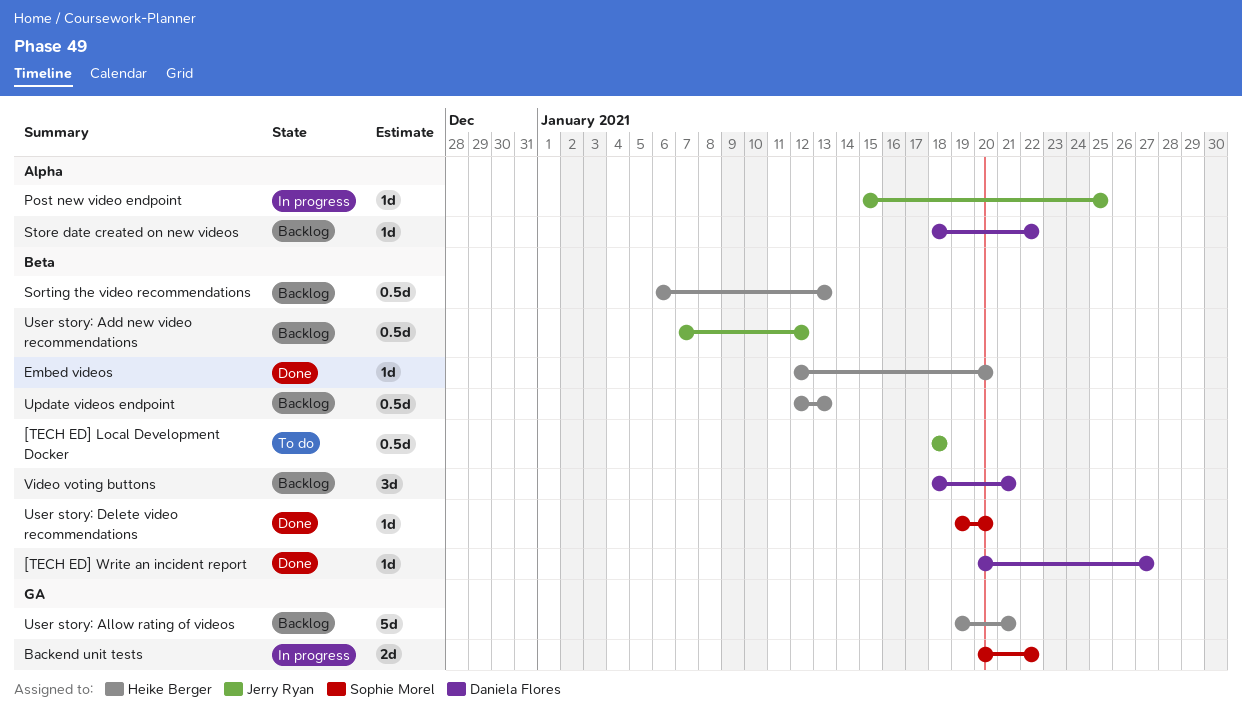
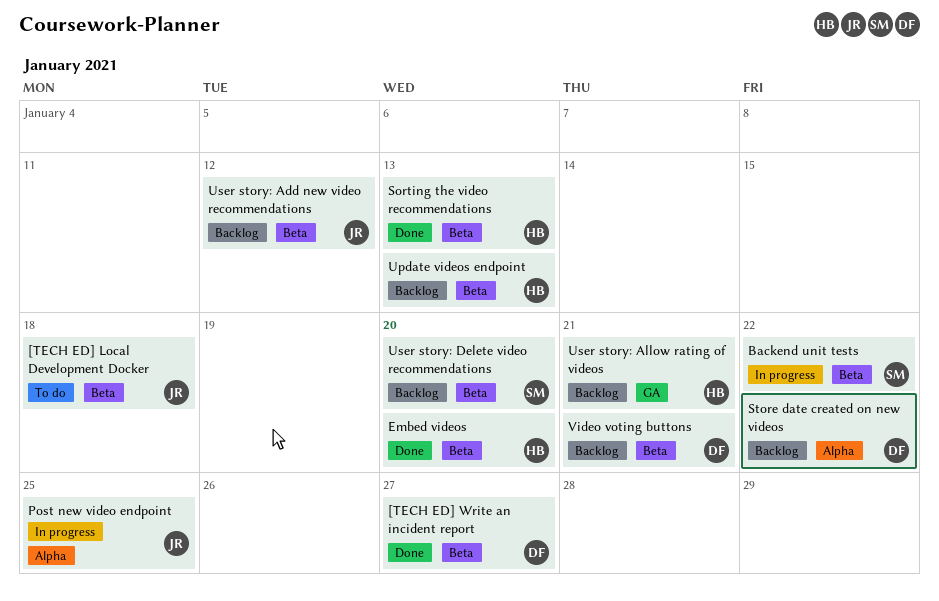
Backend unit tests, label: GA -> Beta
Sorting the video recommendations, status: Backlog -> Done
User story: Delete video recommendations, status: Done -> Backlog

